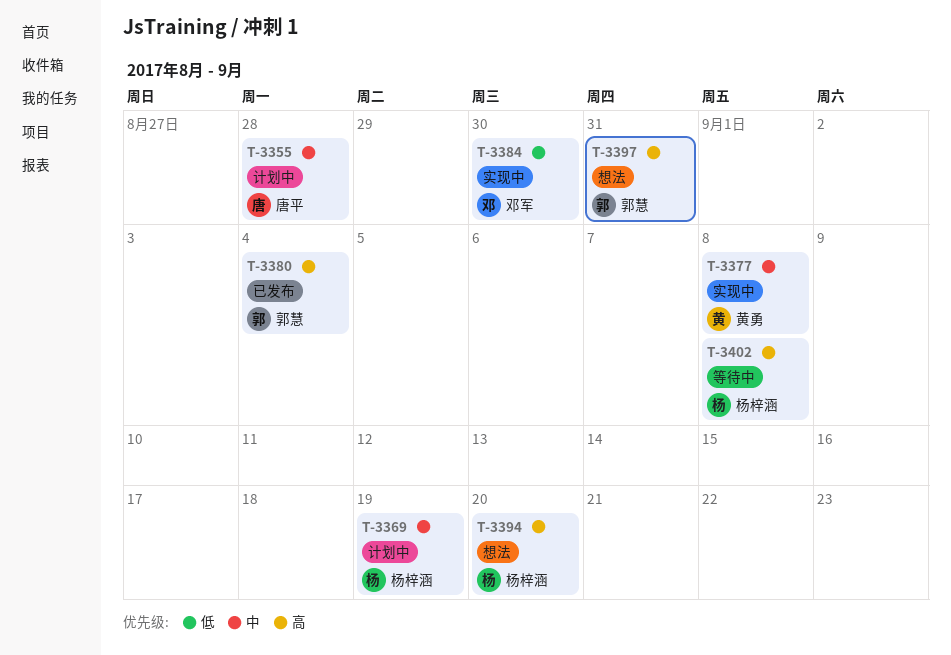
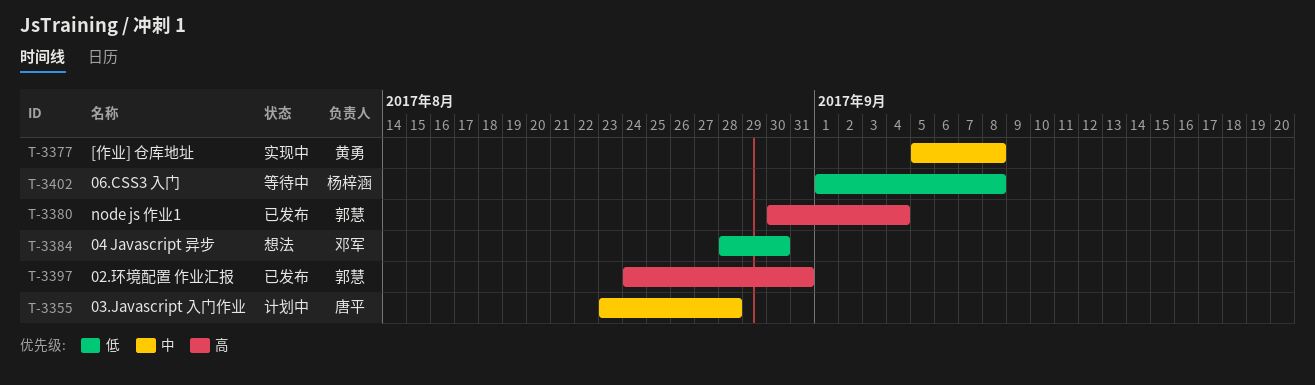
T-3369: present -> none
T-3384, status: 实现中 -> 想法
T-3394: present -> none
T-3397, status: 想法 -> 已发布
T-3402, priority: 高 -> 低

